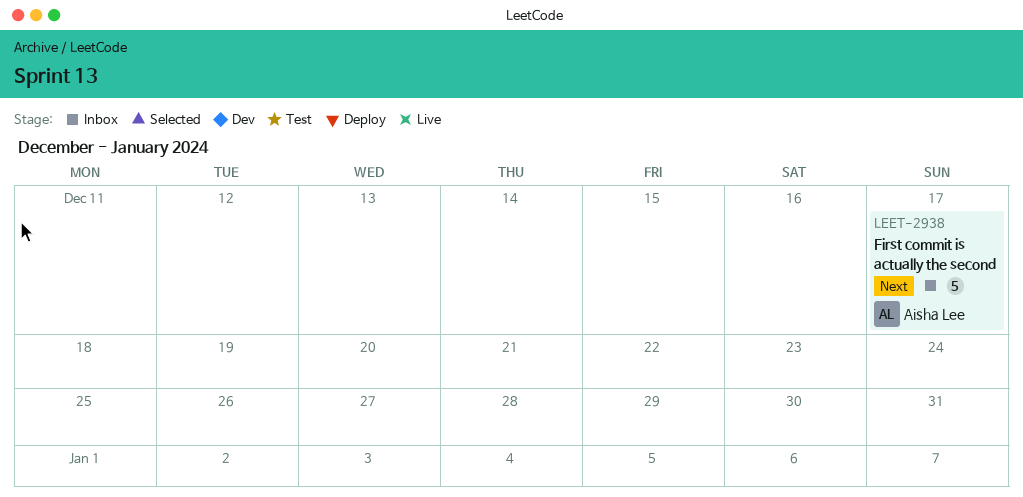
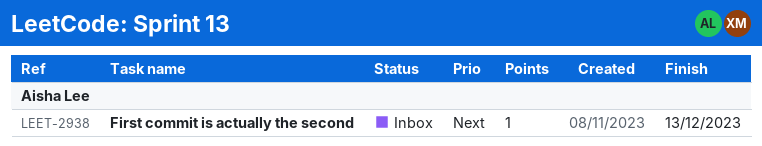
LEET-2938, estimate: 5 -> 1
LEET-2938, due: Dec 17 -> Dec 13

